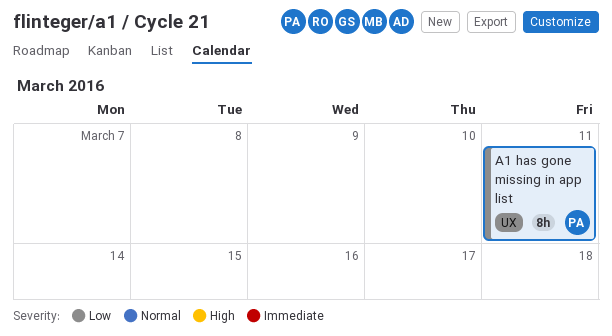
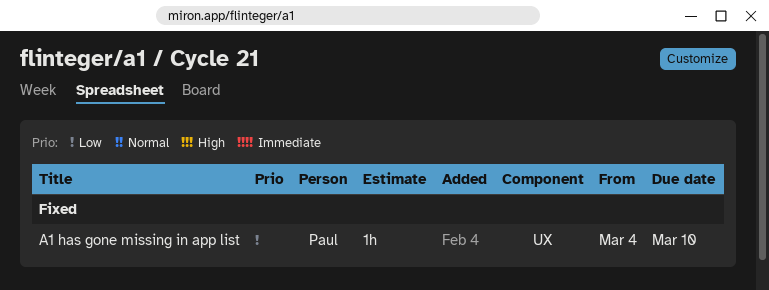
A1 has gone missing in app list, estimate: 8h -> 1h
A1 has gone missing in app list, due: Mar 11 -> Mar 10

